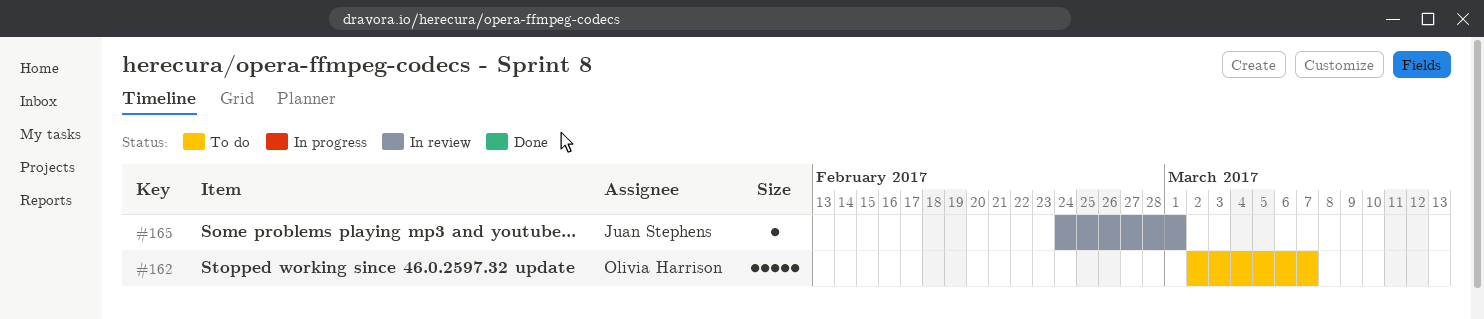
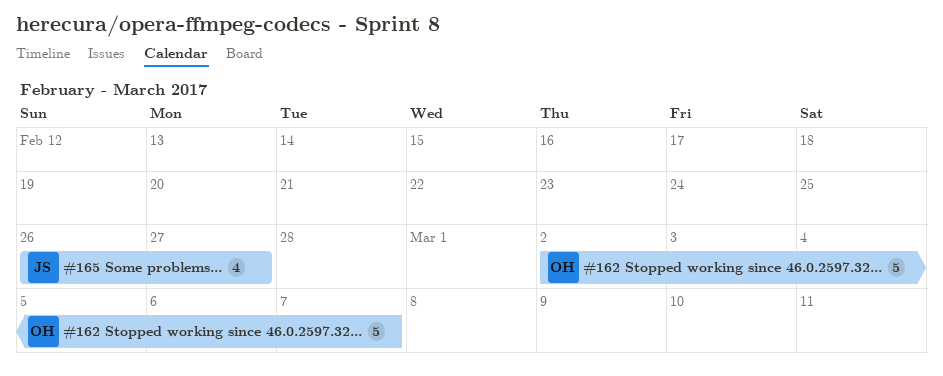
#165, estimate: 1 -> 4
#165, start: Feb 24 -> Feb 26
#165, due: Mar 1 -> Feb 27

